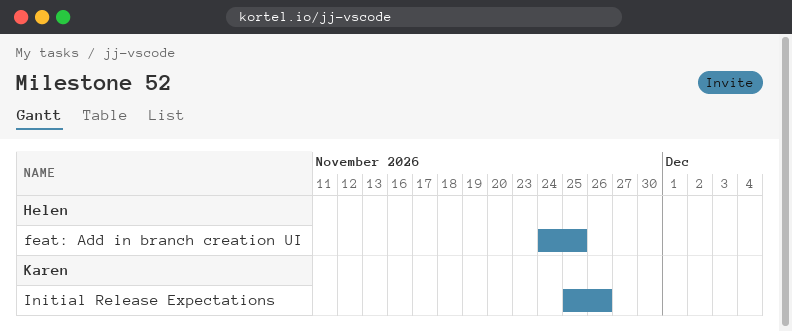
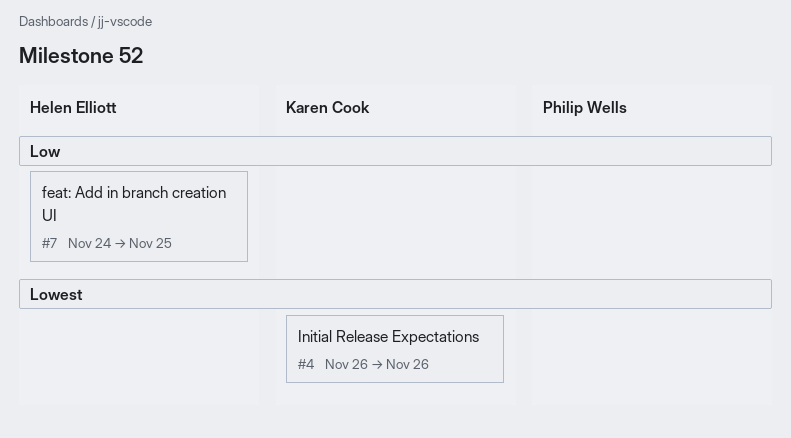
Initial Release Expectations, start: Nov 25 -> Nov 26

